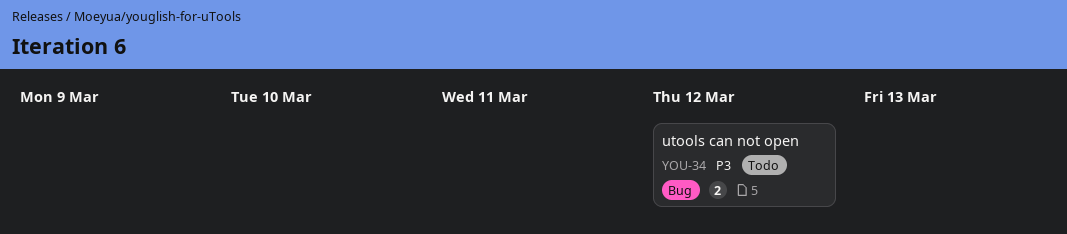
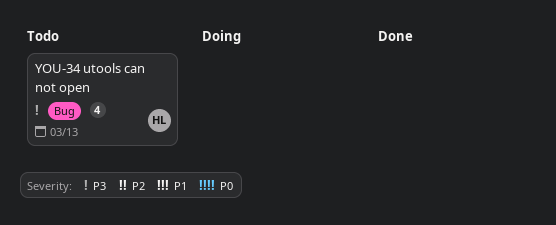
YOU-34, estimate: 2 -> 4
YOU-34, due: Mar 12 -> Mar 13

